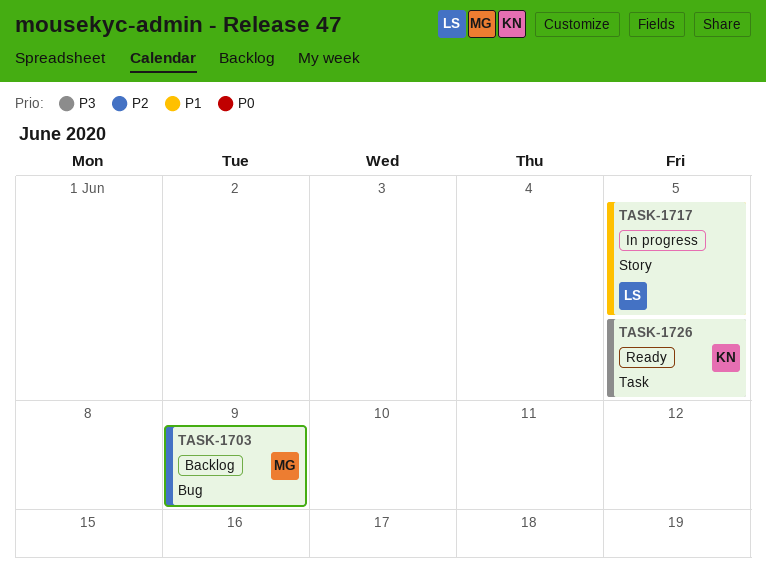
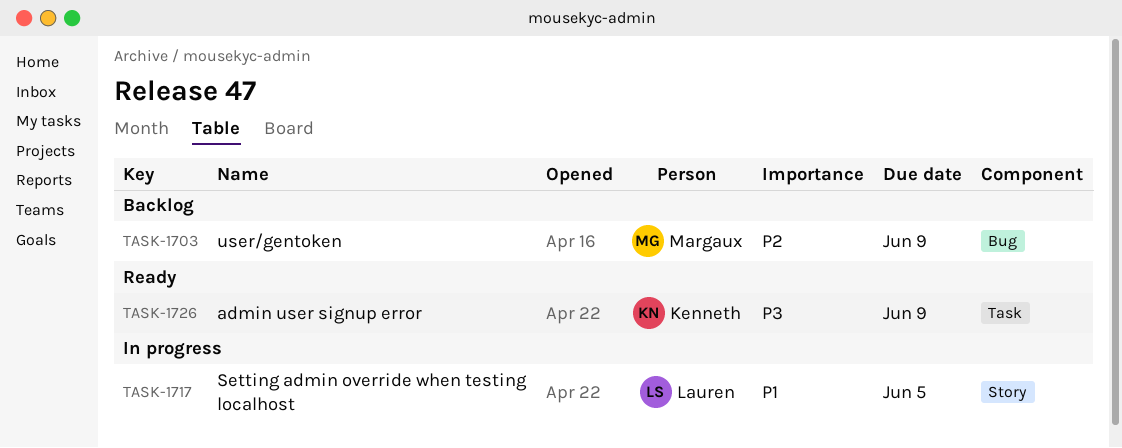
TASK-1726, due: Jun 5 -> Jun 9

